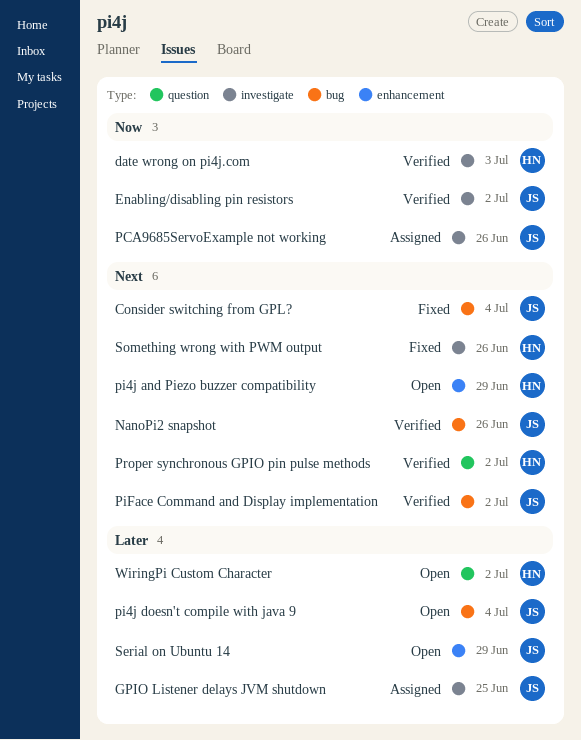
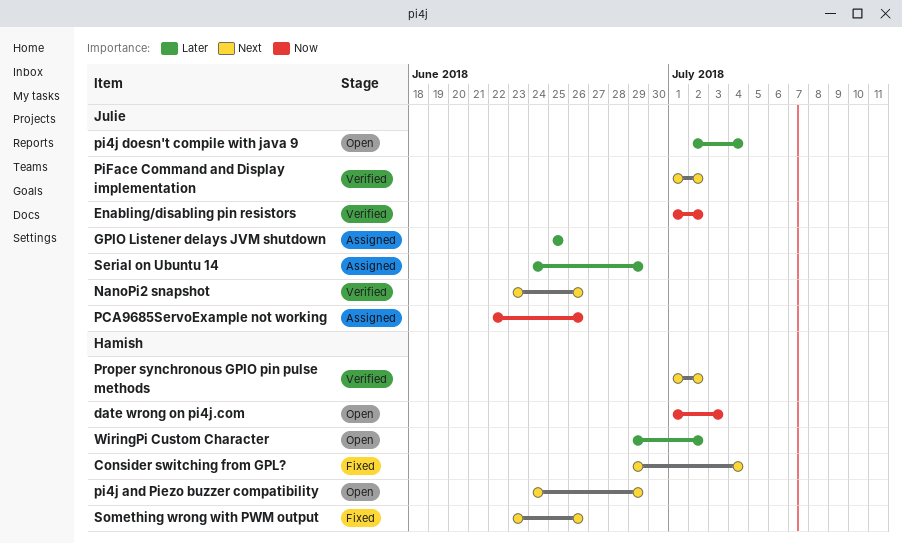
Consider switching from GPL?, owner: Julie -> Hamish
date wrong on pi4j.com, status: Verified -> Open
Serial on Ubuntu 14, status: Open -> Assigned

